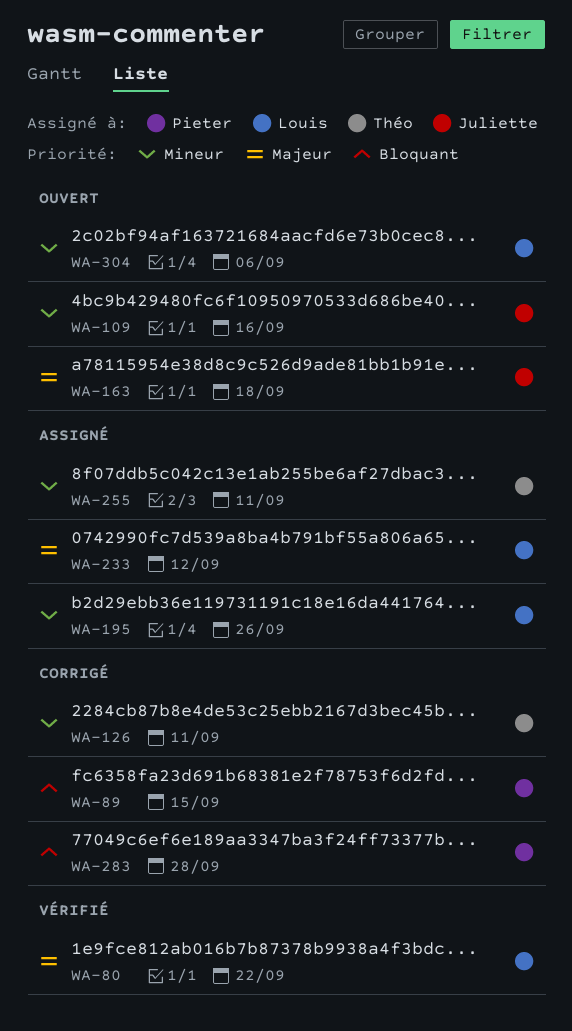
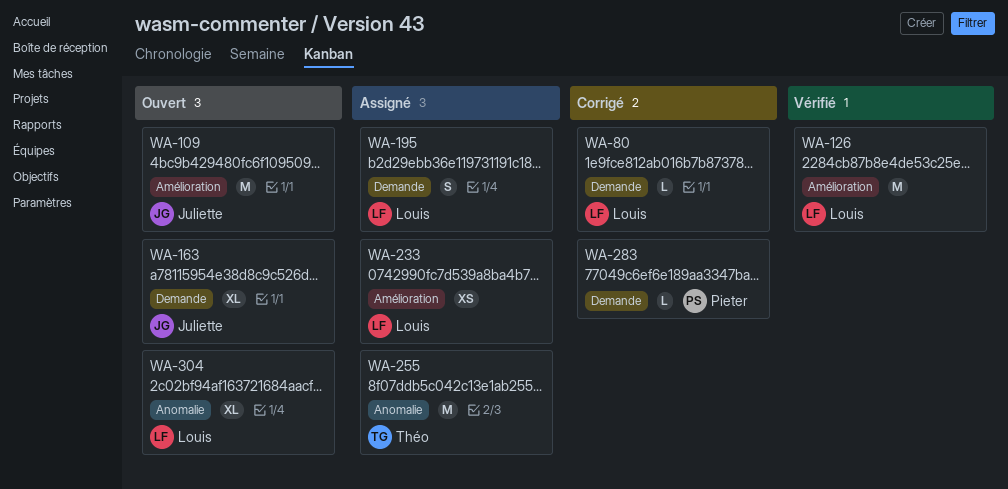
WA-80, status: Vérifié -> Corrigé
WA-89: present -> none
WA-126, status: Corrigé -> Vérifié
WA-126, owner: Théo -> Louis

